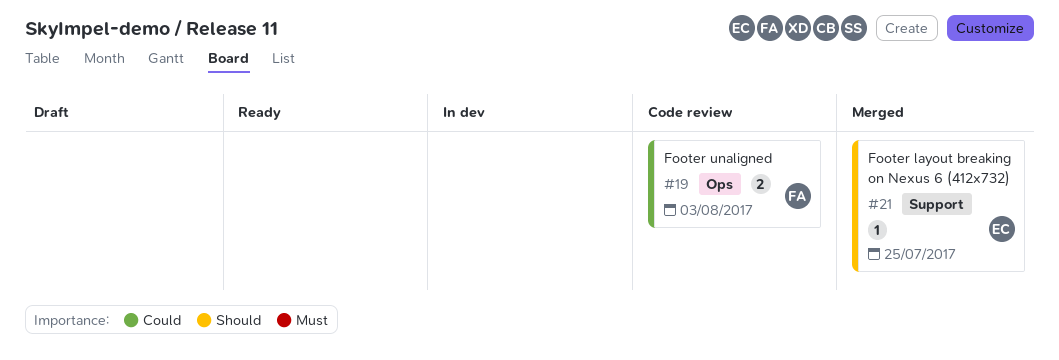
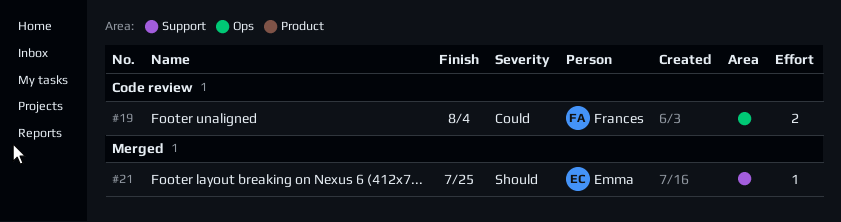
#19, due: Aug 3 -> Aug 4

